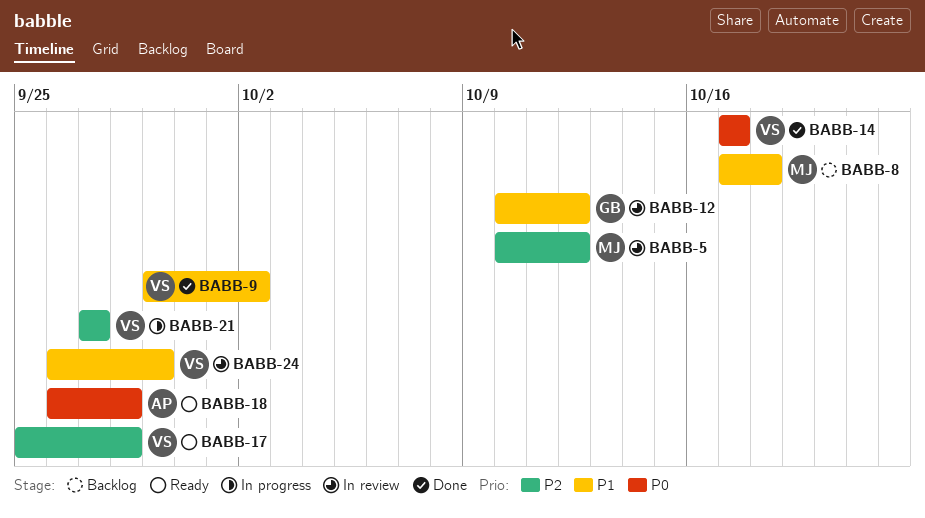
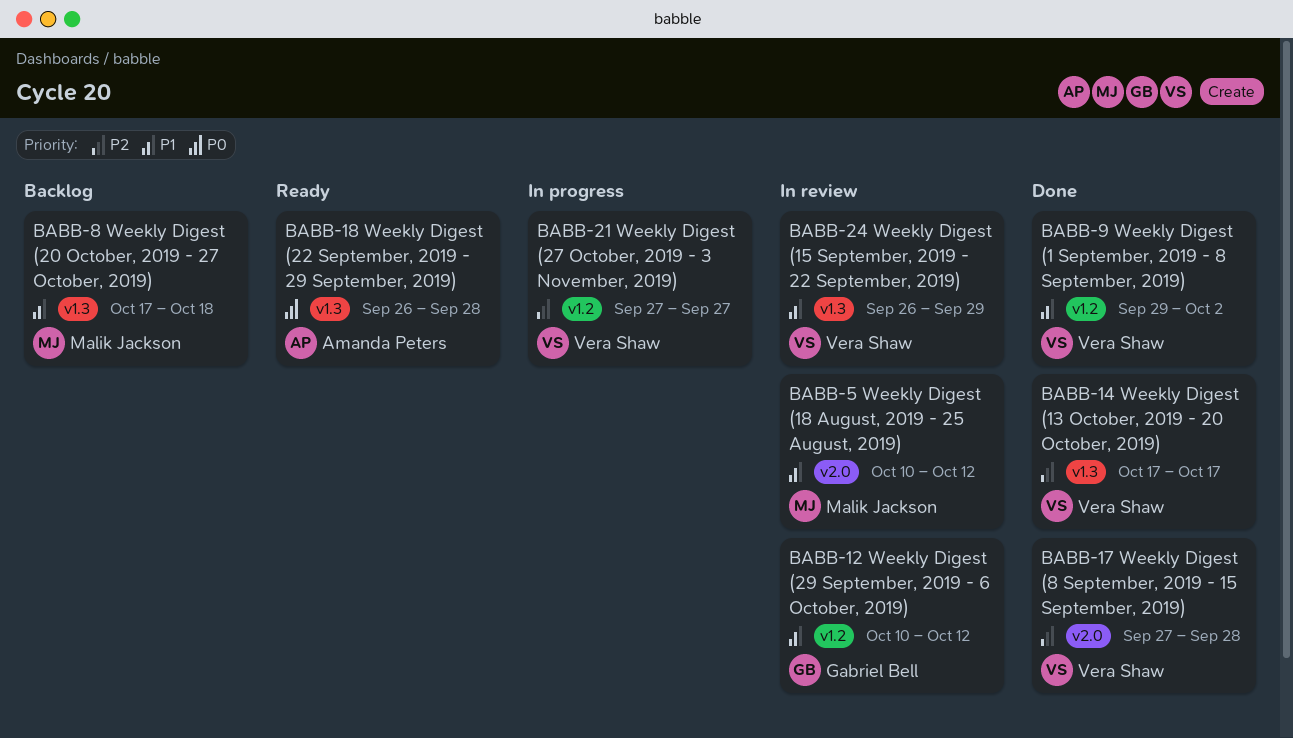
BABB-5, priority: P2 -> P1
BABB-14, priority: P0 -> P2
BABB-17, status: Ready -> Done
BABB-17, start: Sep 25 -> Sep 27

